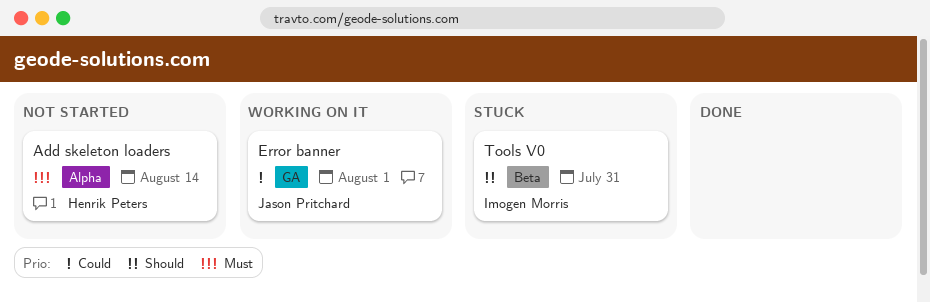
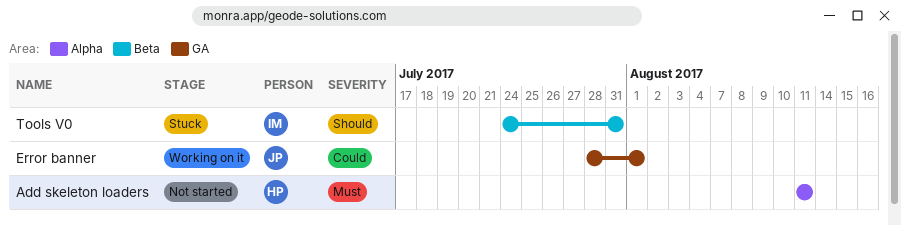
Add skeleton loaders, due: Aug 14 -> Aug 11

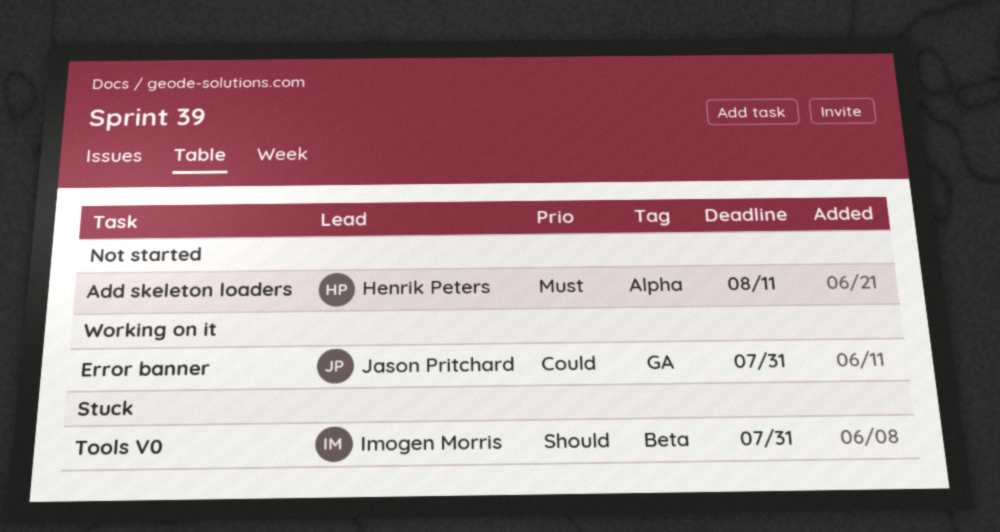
Error banner, due: Aug 1 -> Jul 31

